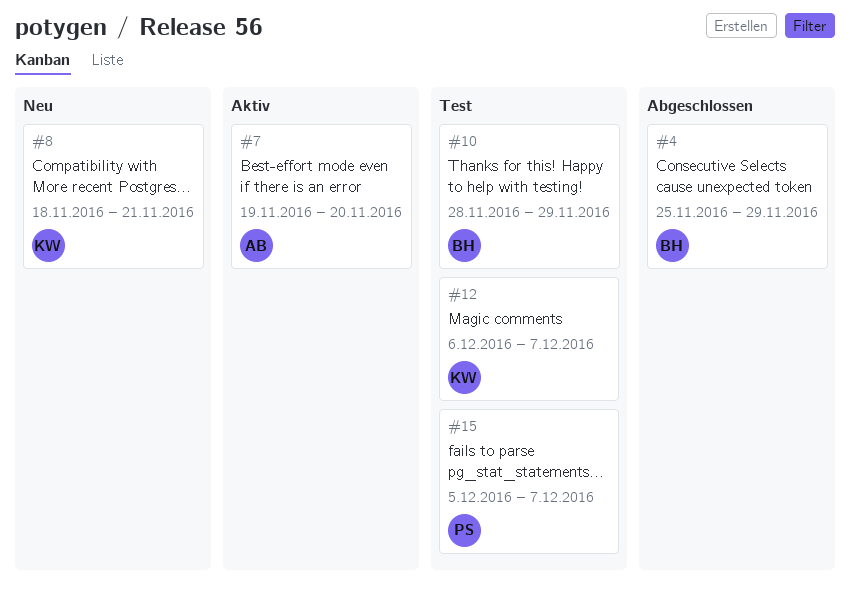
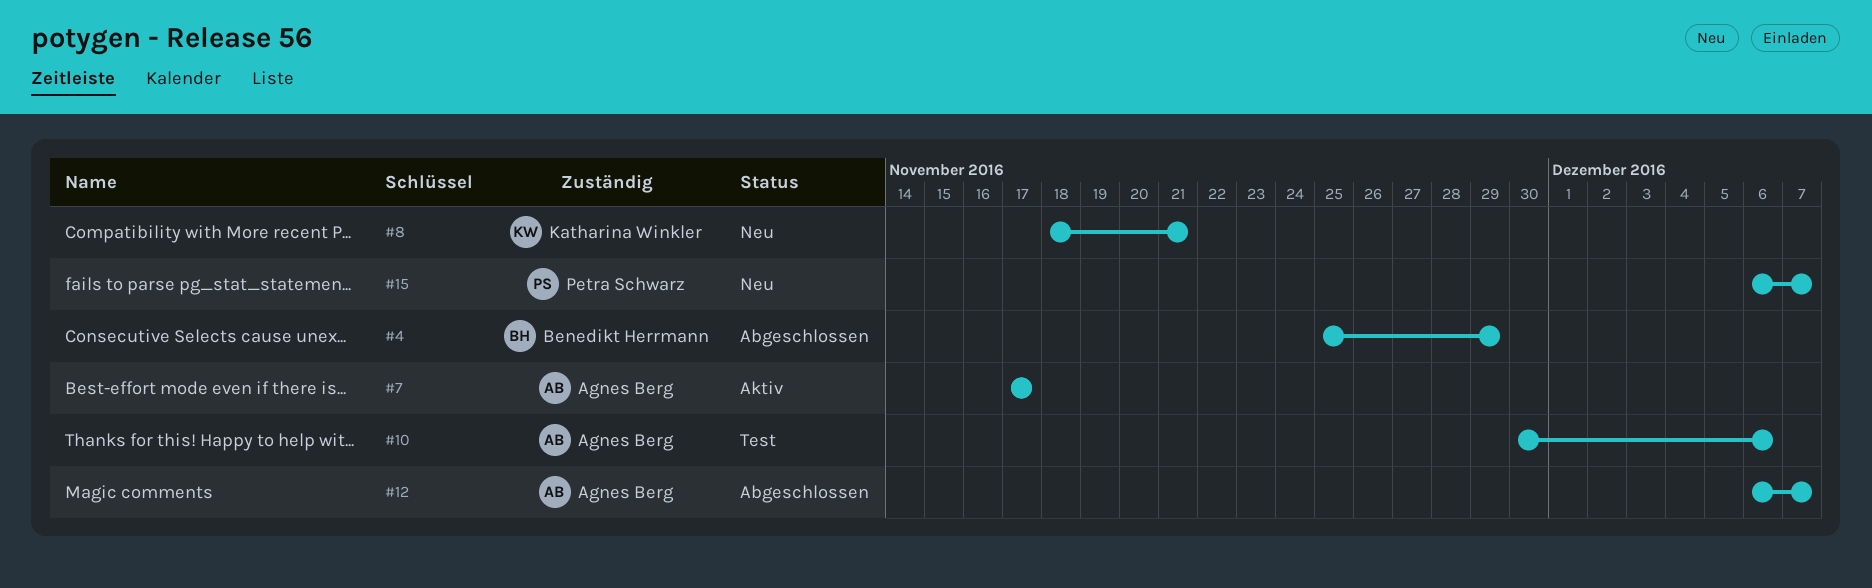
#7, start: Nov 19 -> Nov 17
#7, due: Nov 20 -> Nov 17
#10, owner: Benedikt Herrmann -> Agnes Berg
#10, start: Nov 28 -> Nov 30
#10, due: Nov 29 -> Dec 6
#12, status: Test -> Abgeschlossen
#12, owner: Katharina Winkler -> Agnes Berg
#15, status: Test -> Neu
#15, start: Dec 5 -> Dec 6

